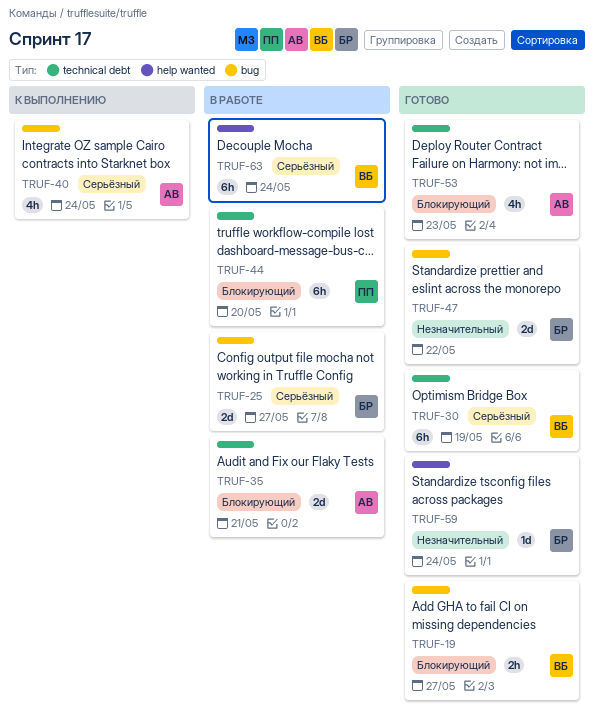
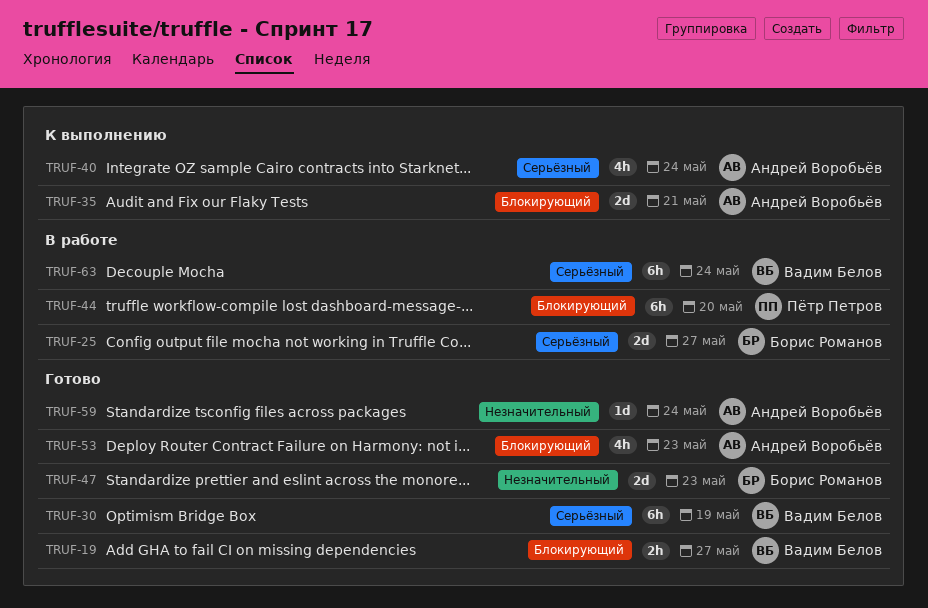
TRUF-35, status: В работе -> К выполнению
TRUF-47, due: May 22 -> May 23
TRUF-59, owner: Борис Романов -> Андрей Воробьёв

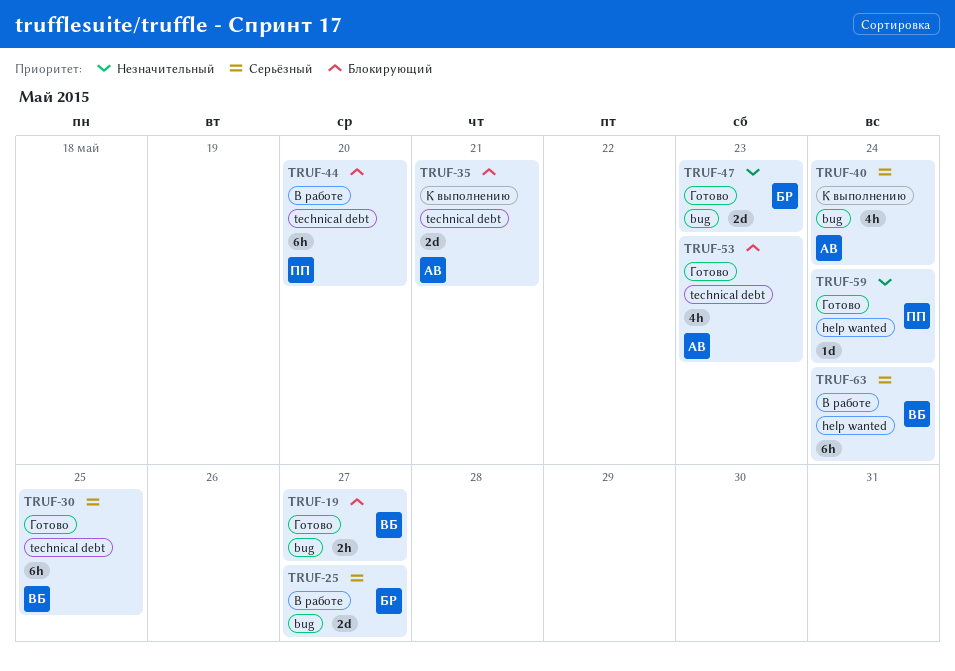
TRUF-30, due: May 19 -> May 25
TRUF-59, owner: Андрей Воробьёв -> Пётр Петров

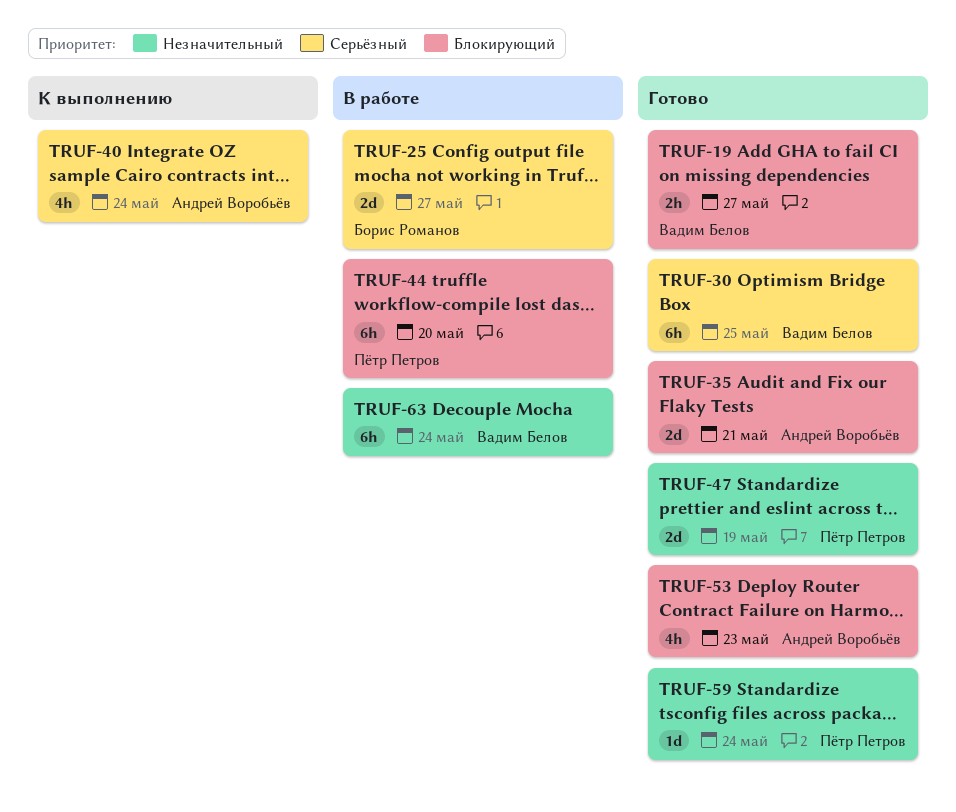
TRUF-35, status: К выполнению -> Готово
TRUF-47, owner: Борис Романов -> Пётр Петров
TRUF-47, due: May 23 -> May 19
TRUF-63, priority: Серьёзный -> Незначительный

